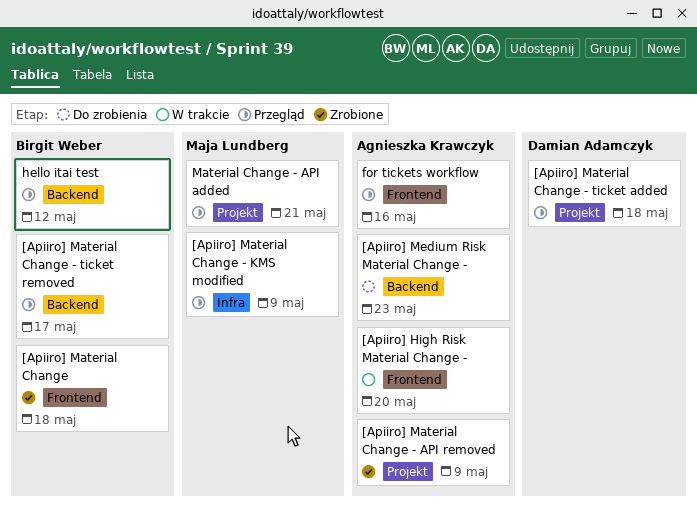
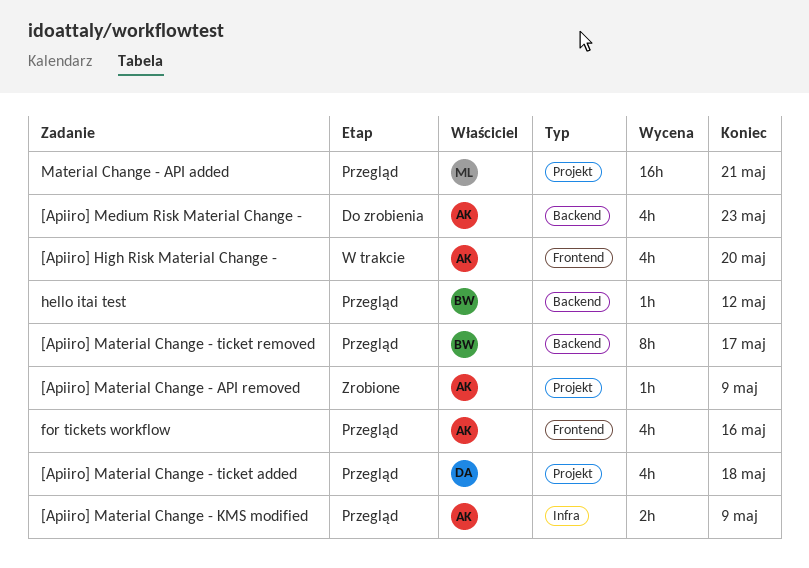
[Apiiro] Material Change: present -> none
[Apiiro] Material Change - KMS modified, owner: Maja Lundberg -> Agnieszka Krawczyk

